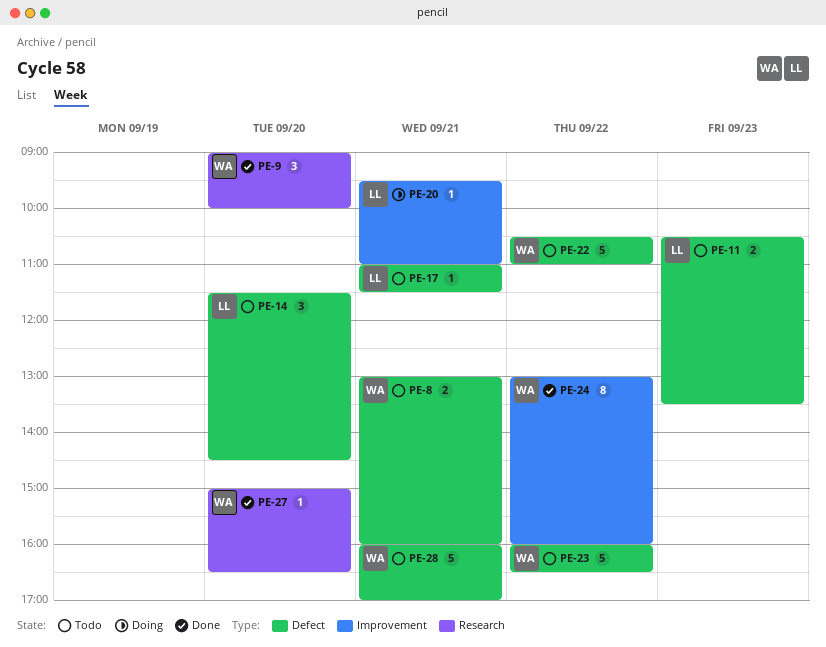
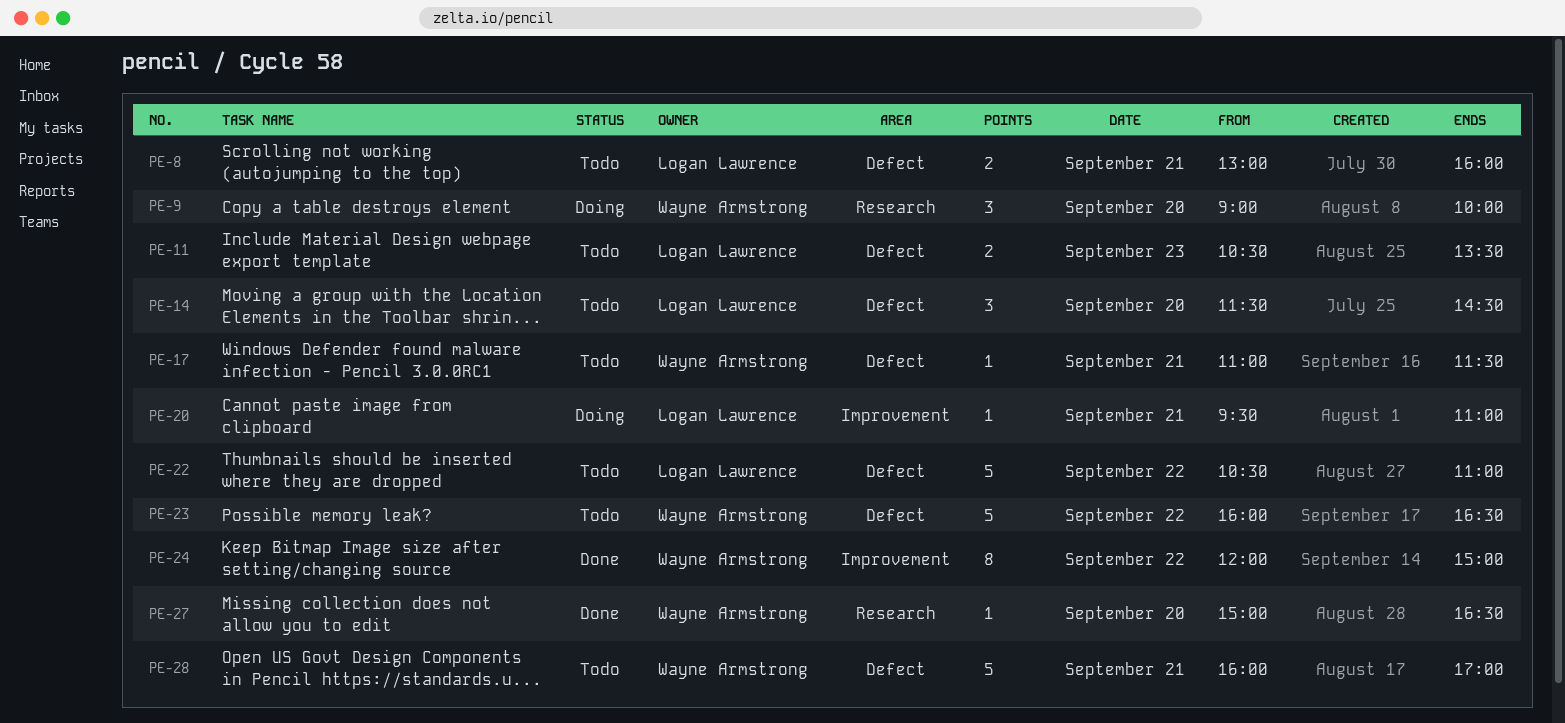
PE-8, owner: Wayne Armstrong -> Logan Lawrence
PE-9, status: Done -> Doing
PE-17, owner: Logan Lawrence -> Wayne Armstrong
PE-22, owner: Wayne Armstrong -> Logan Lawrence
PE-24, begins: 13:00 -> 12:00
PE-24, ends: 16:00 -> 15:00

